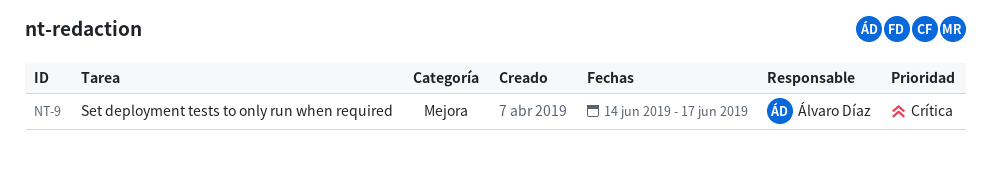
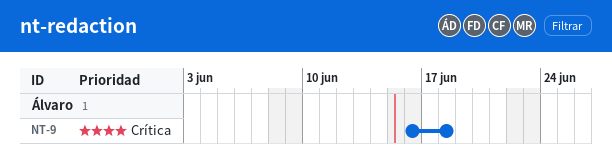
NT-9, start: Jun 14 -> Jun 16
NT-9, due: Jun 17 -> Jun 18

